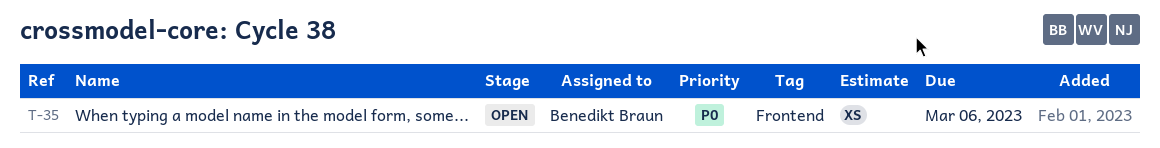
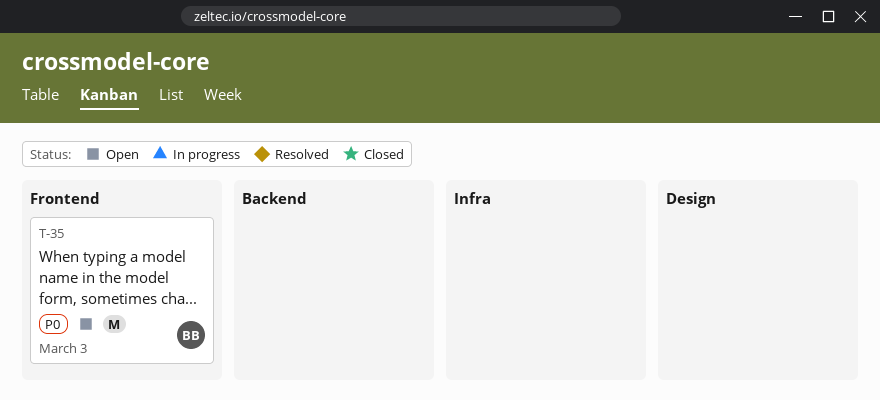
T-35, estimate: XS -> M
T-35, due: Mar 6 -> Mar 3

